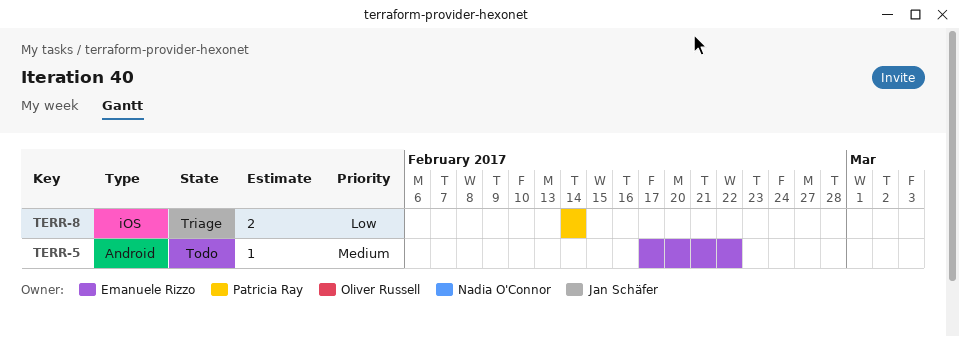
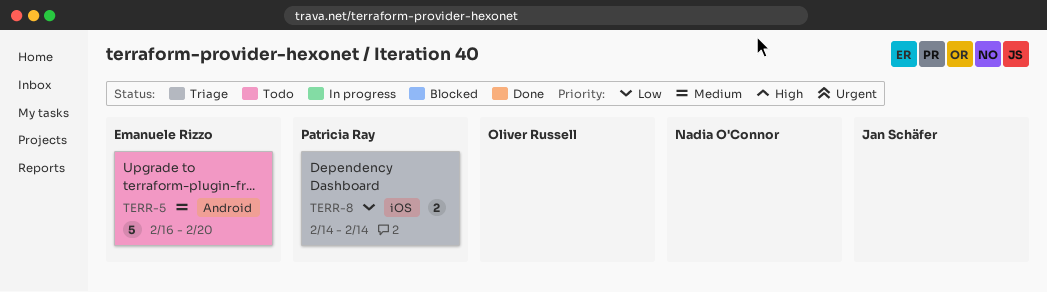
TERR-5, estimate: 1 -> 5
TERR-5, start: Feb 17 -> Feb 16
TERR-5, due: Feb 22 -> Feb 20

